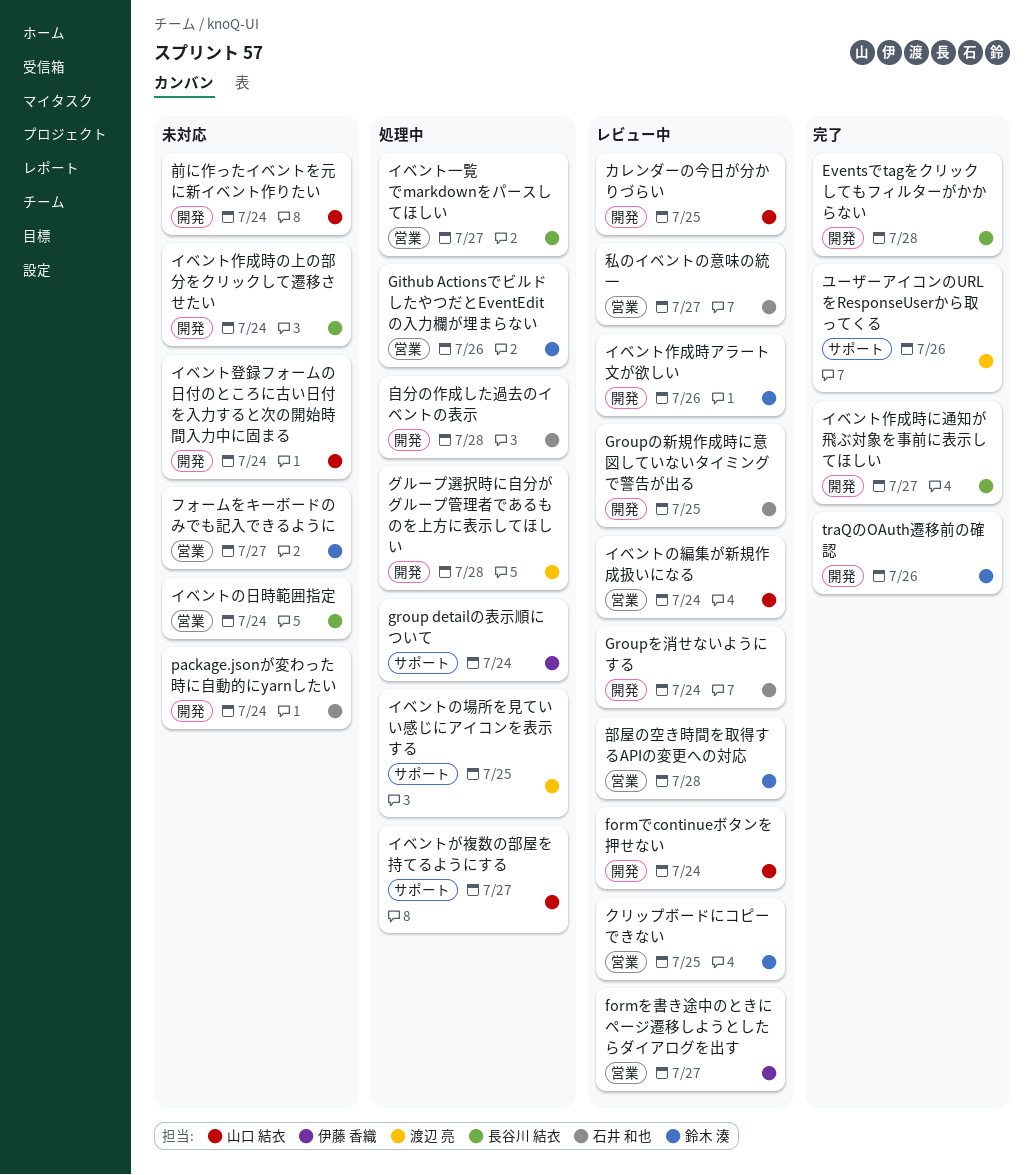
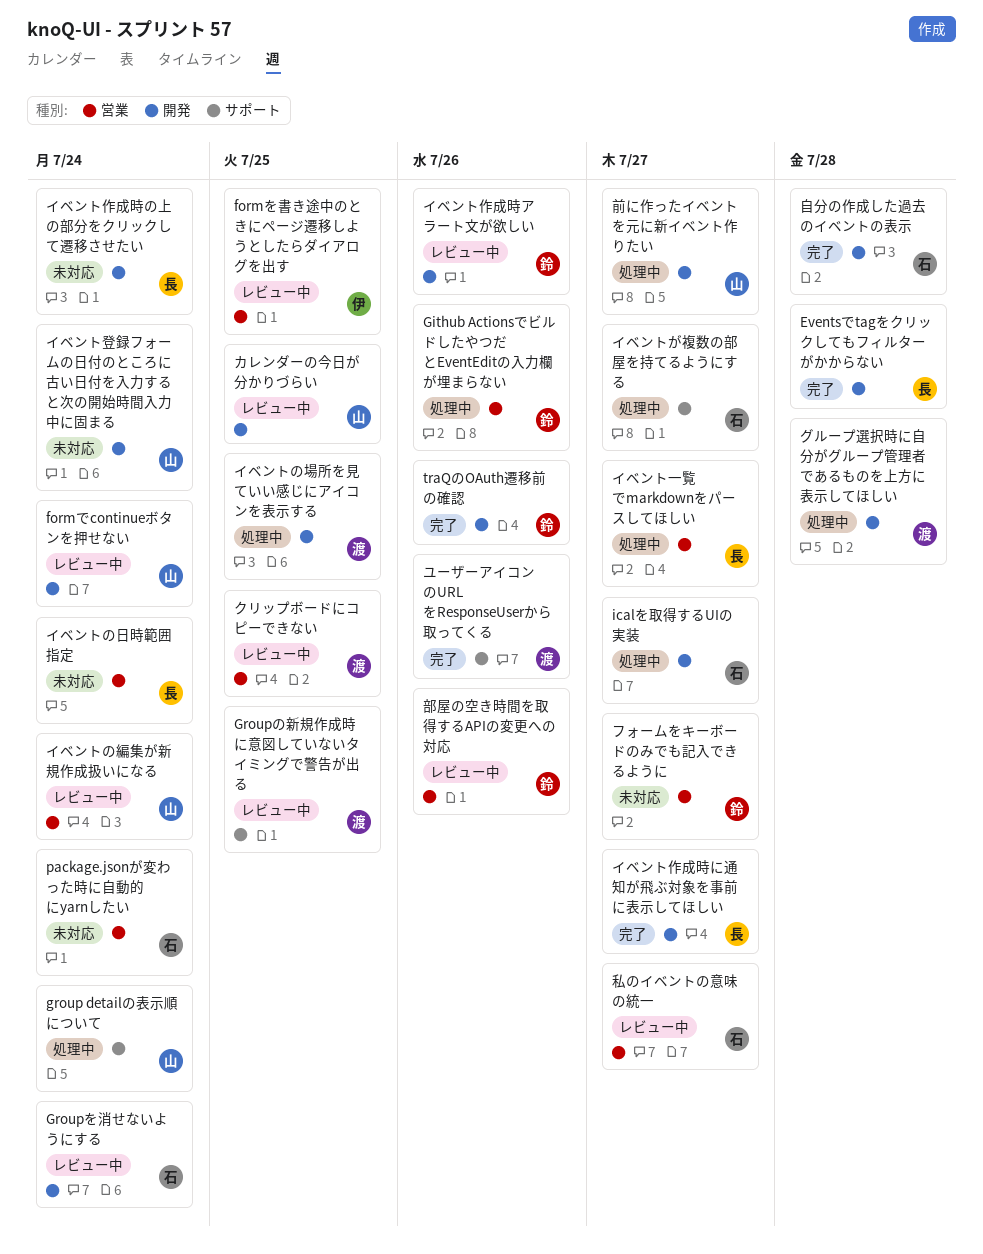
formを書き途中のときにページ遷移しようとしたらダイアログを出す, due: Jul 27 -> Jul 25
group detailの表示順について, owner: 伊藤 香織 -> 山口 結衣
Groupの新規作成時に意図していないタイミングで警告が出る, owner: 石井 和也 -> 渡辺 亮
Groupの新規作成時に意図していないタイミングで警告が出る, label: 開発 -> サポート
icalを取得するUIの実装: none -> present
package.jsonが変わった時に自動的にyarnしたい, label: 開発 -> 営業
イベントが複数の部屋を持てるようにする, owner: 山口 結衣 -> 石井 和也
イベントの場所を見ていい感じにアイコンを表示する, label: サポート -> 開発
クリップボードにコピーできない, owner: 鈴木 湊 -> 渡辺 亮
前に作ったイベントを元に新イベント作りたい, status: 未対応 -> 処理中
前に作ったイベントを元に新イベント作りたい, due: Jul 24 -> Jul 27
自分の作成した過去のイベントの表示, status: 処理中 -> 完了
部屋の空き時間を取得するAPIの変更への対応, due: Jul 28 -> Jul 26

